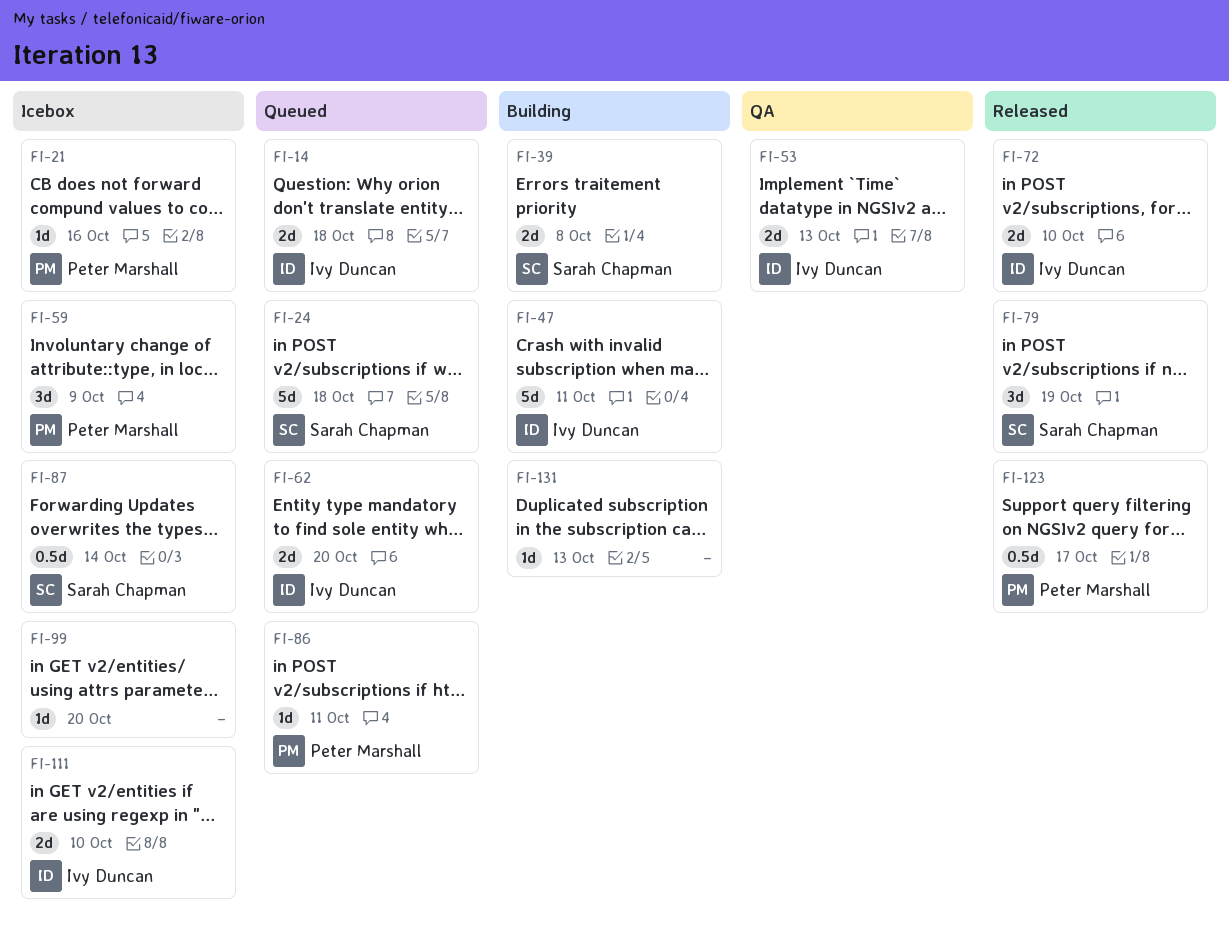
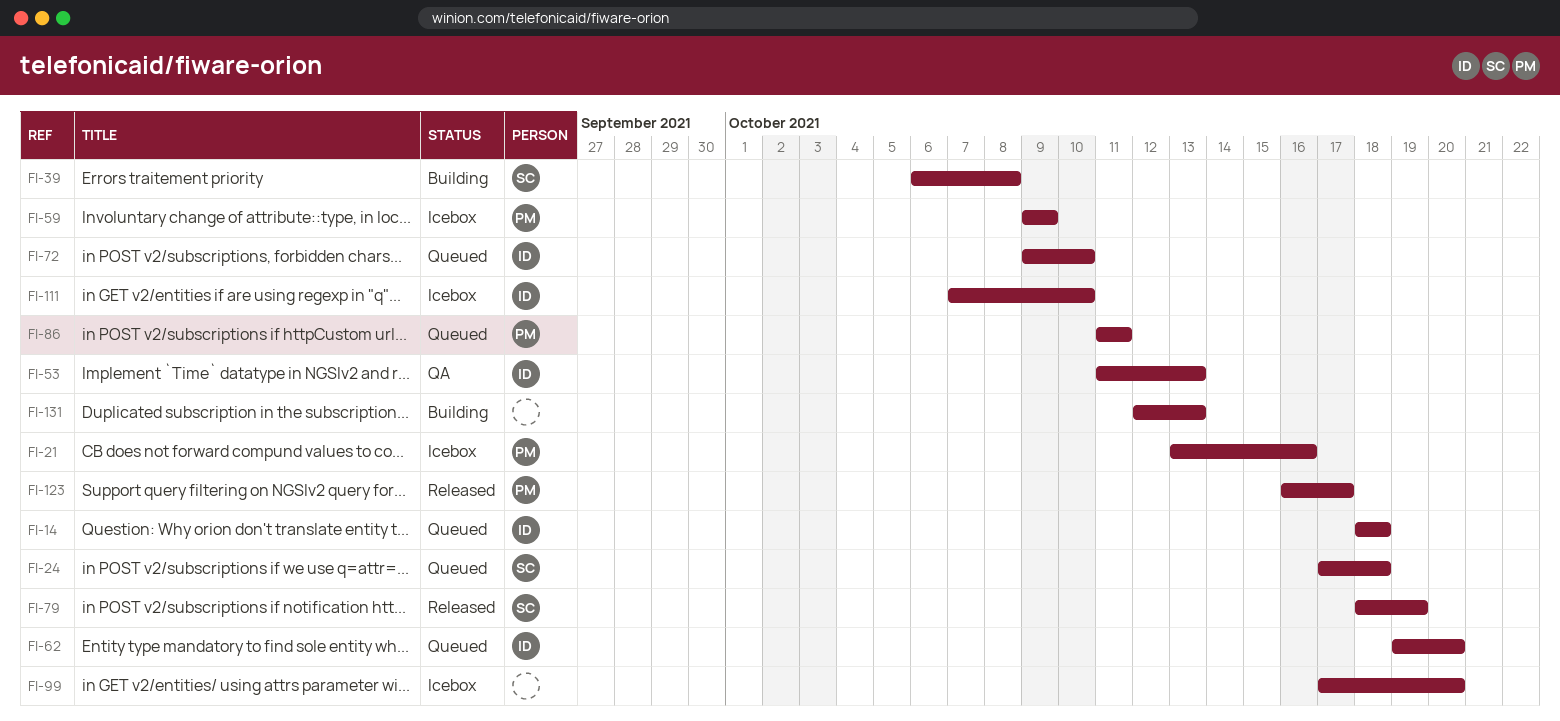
FI-47: present -> none
FI-72, status: Released -> Queued
FI-87: present -> none

